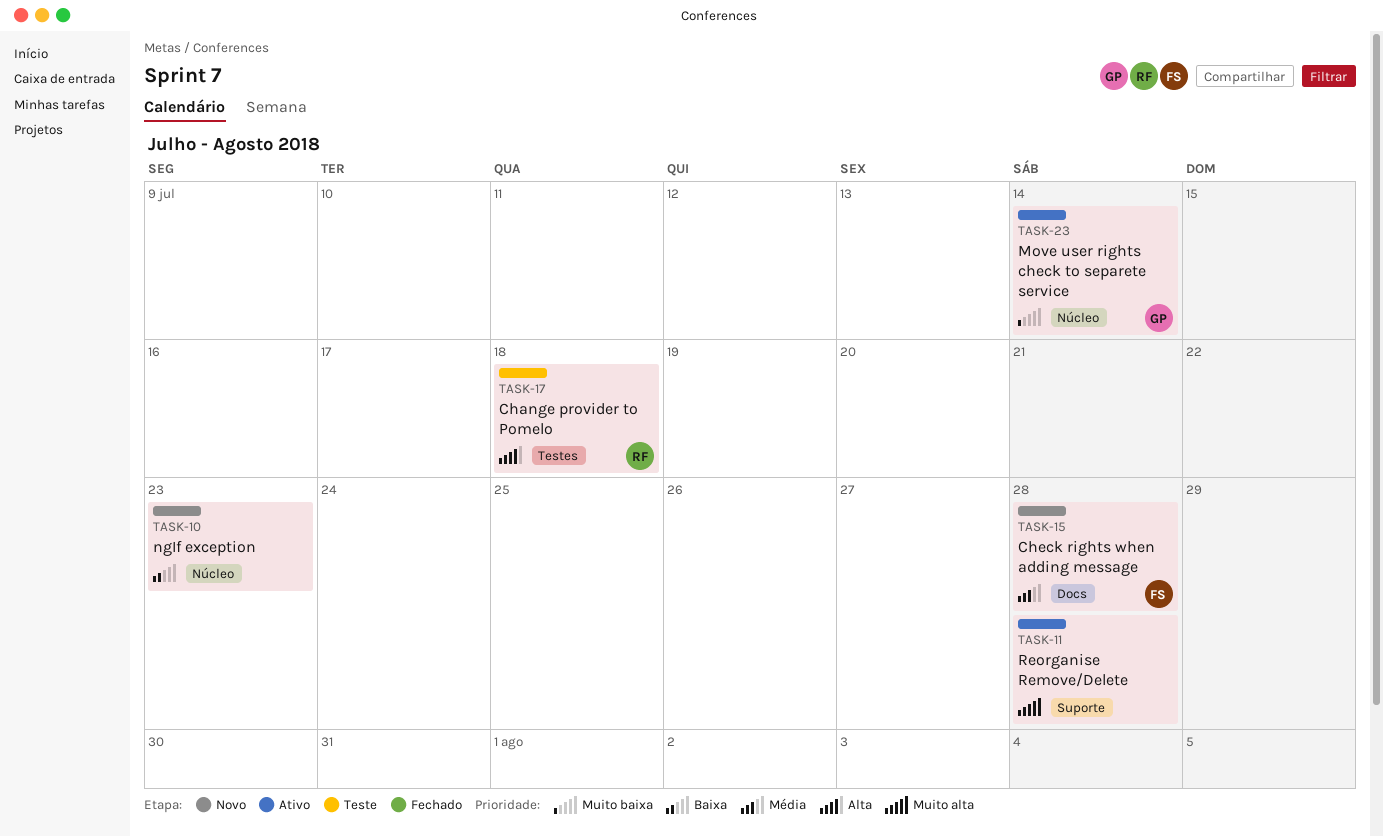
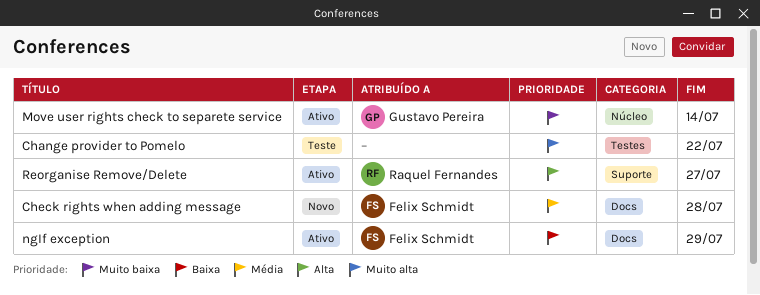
Change provider to Pomelo, owner: Raquel Fernandes -> none
Change provider to Pomelo, priority: Alta -> Muito alta
Change provider to Pomelo, due: Jul 18 -> Jul 22
ngIf exception, status: Novo -> Ativo
ngIf exception, owner: none -> Felix Schmidt
ngIf exception, label: Núcleo -> Docs
ngIf exception, due: Jul 23 -> Jul 29
Reorganise Remove/Delete, owner: none -> Raquel Fernandes
Reorganise Remove/Delete, priority: Muito alta -> Alta
Reorganise Remove/Delete, due: Jul 28 -> Jul 27

